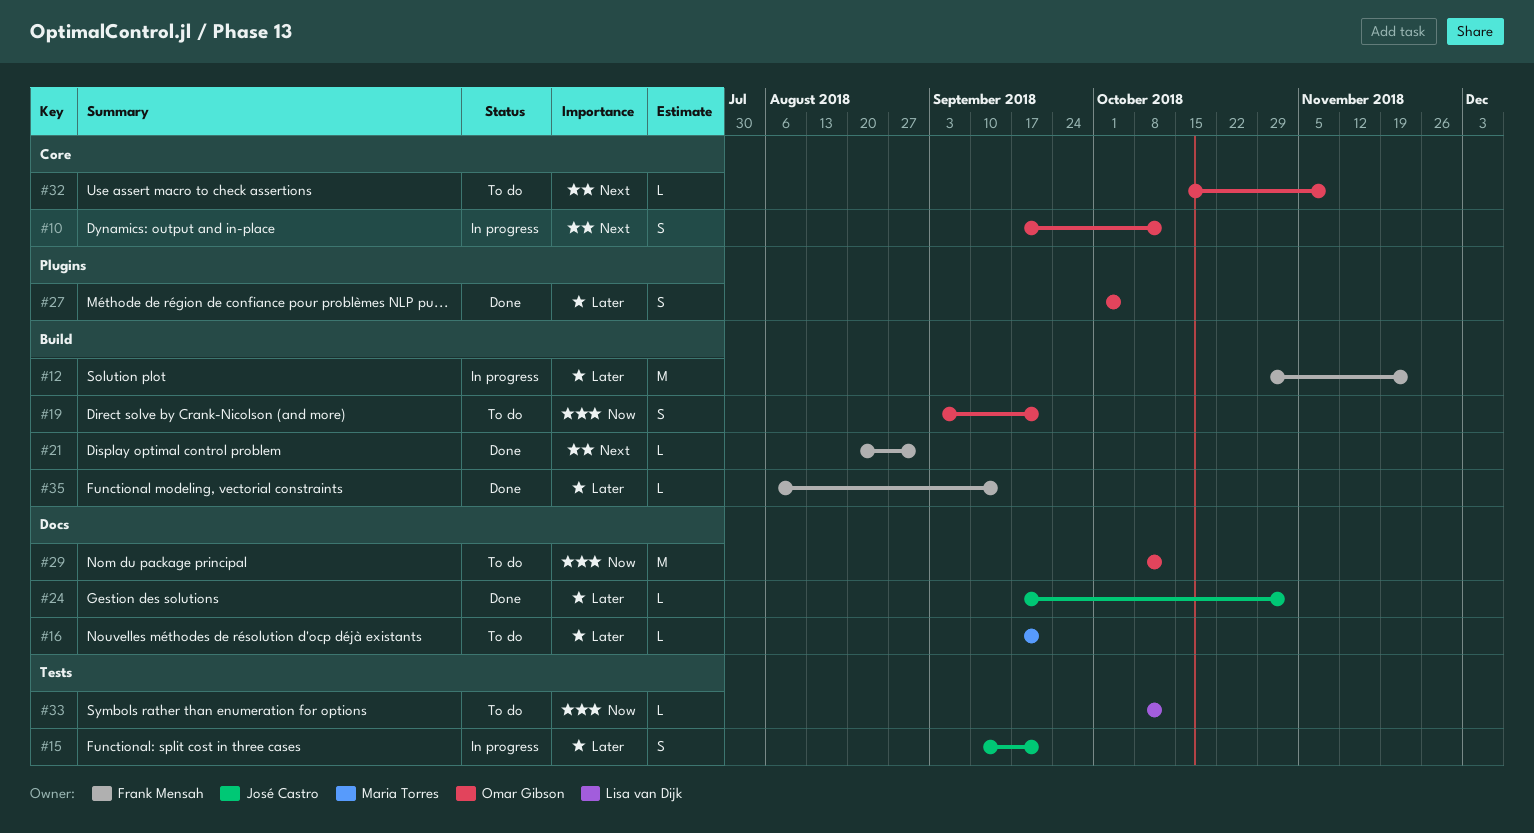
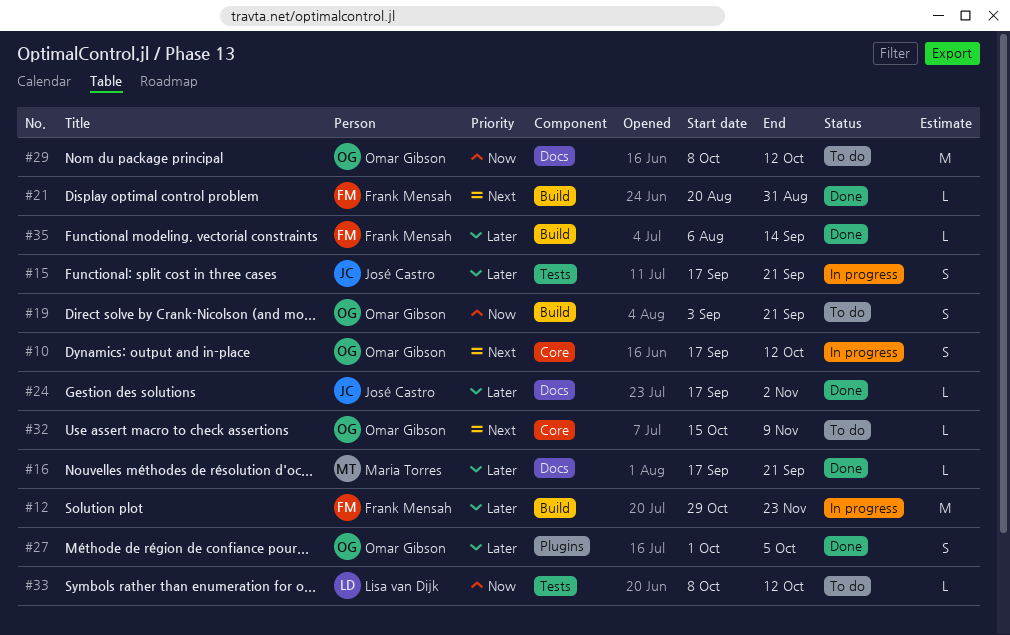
#15, start: Sep 10 -> Sep 17
#16, status: To do -> Done

